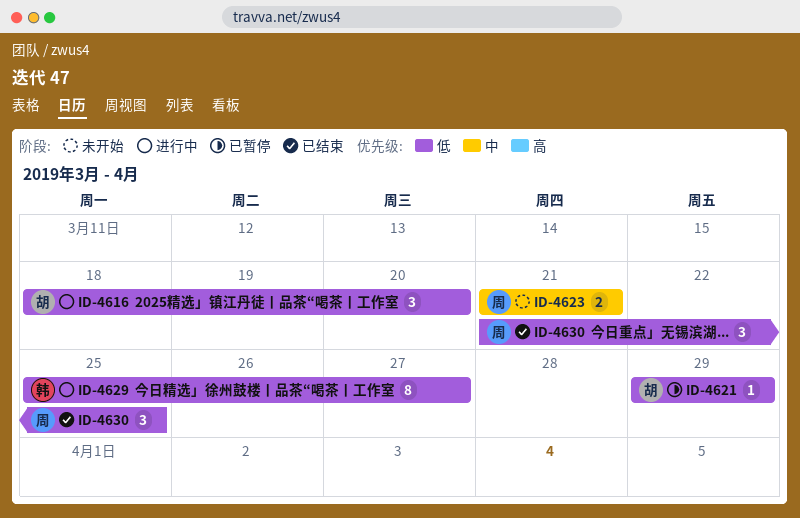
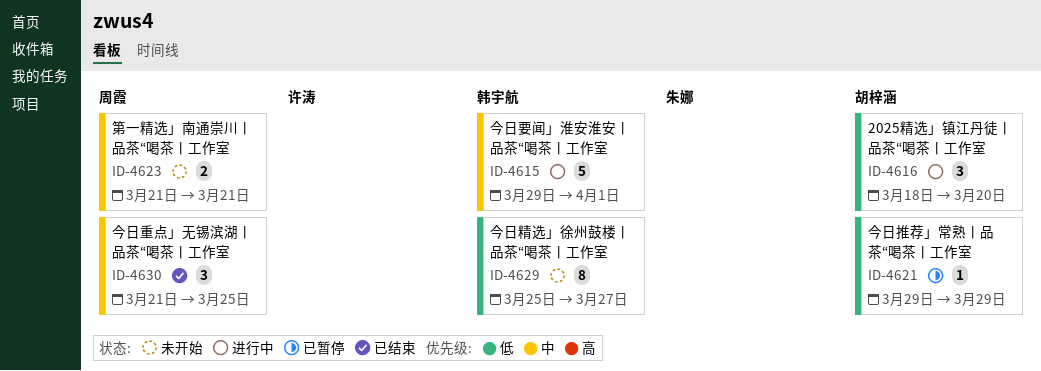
ID-4615: none -> present
ID-4629, status: 进行中 -> 未开始
ID-4630, priority: 低 -> 中

